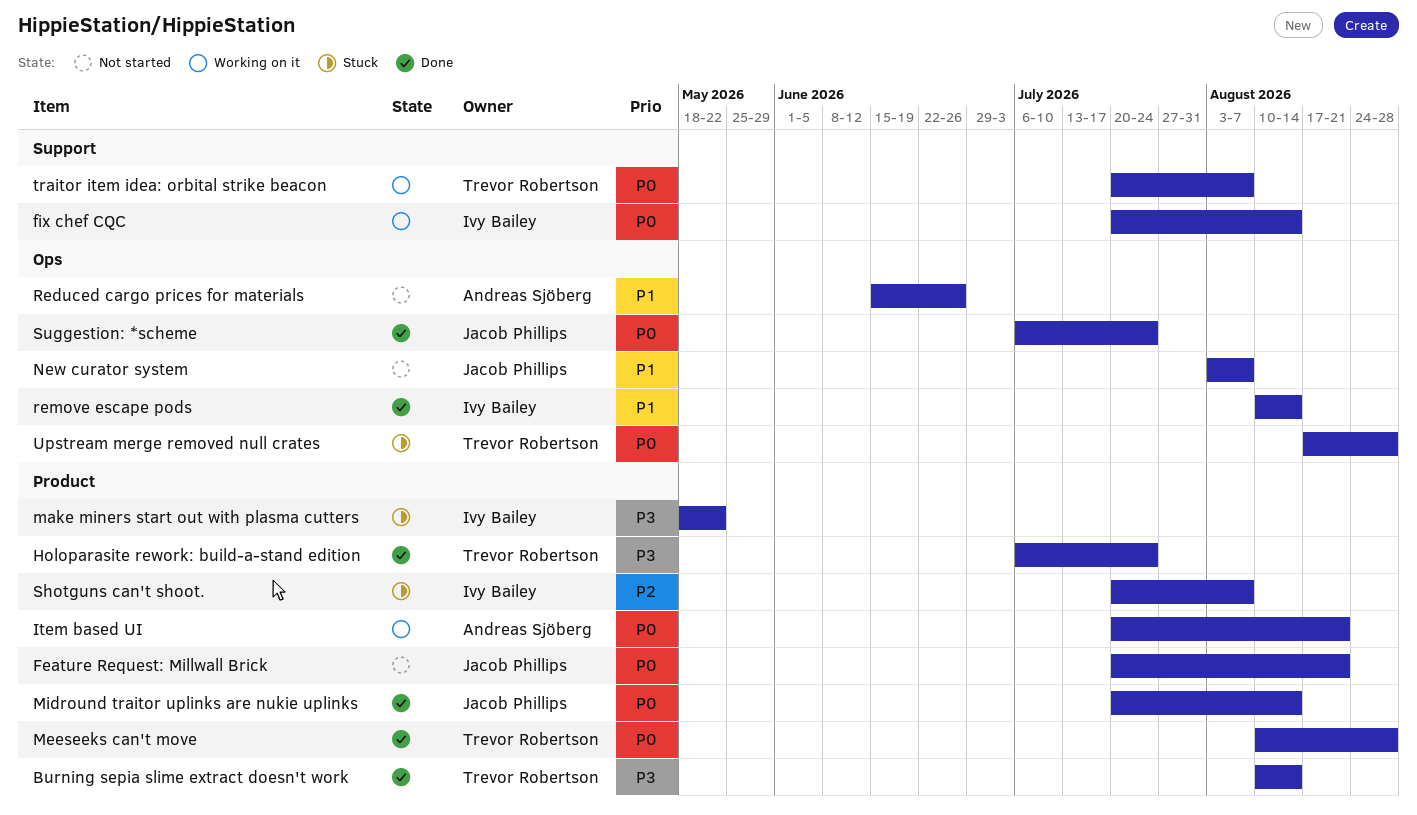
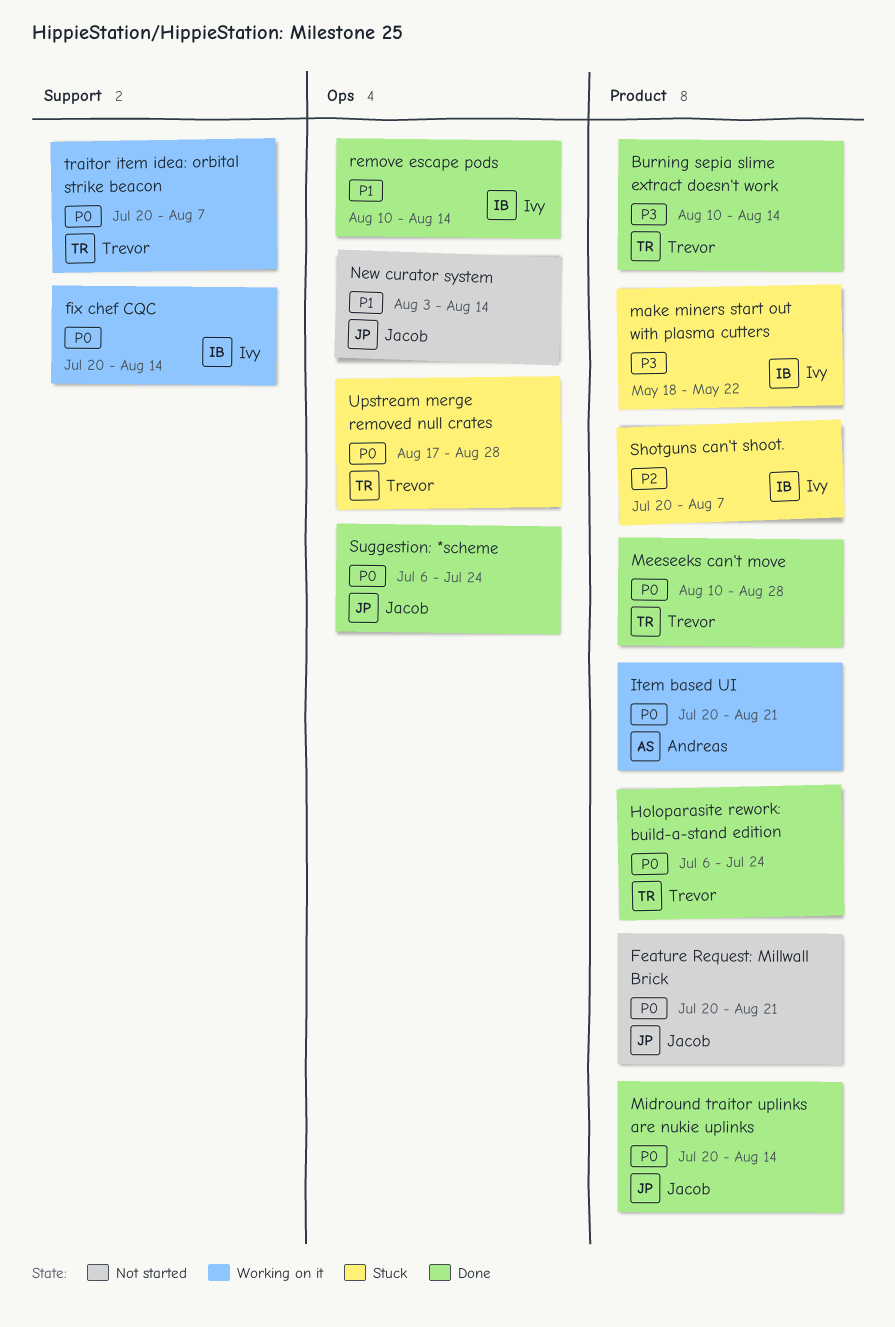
Holoparasite rework: build-a-stand edition, priority: P3 -> P0
New curator system, due: Aug 7 -> Aug 14
Reduced cargo prices for materials: present -> none

